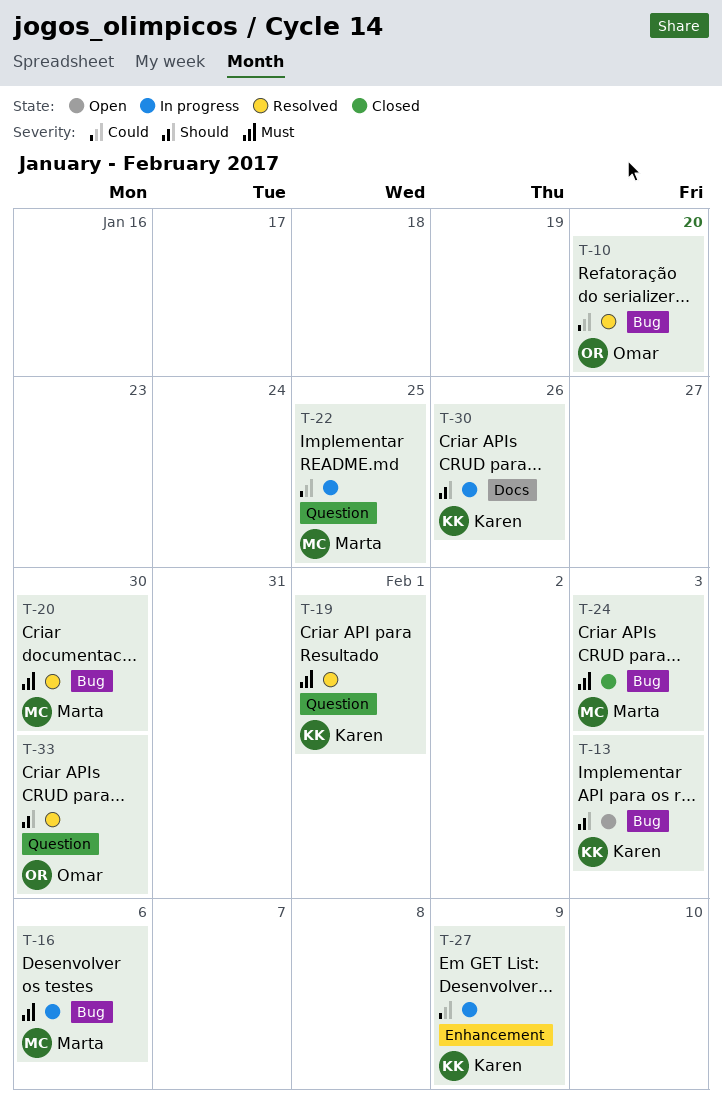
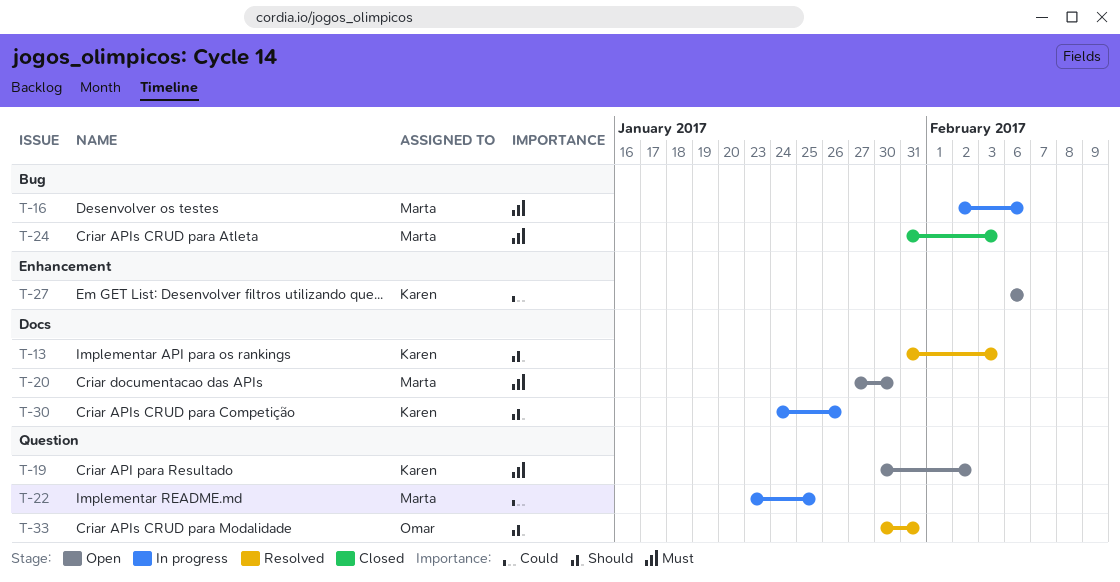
T-10: present -> none
T-13, status: Open -> Resolved
T-13, label: Bug -> Docs
T-19, status: Resolved -> Open
T-19, due: Feb 1 -> Feb 2
T-20, status: Resolved -> Open
T-20, label: Bug -> Docs
T-27, status: In progress -> Open
T-27, due: Feb 9 -> Feb 6
T-33, due: Jan 30 -> Jan 31

